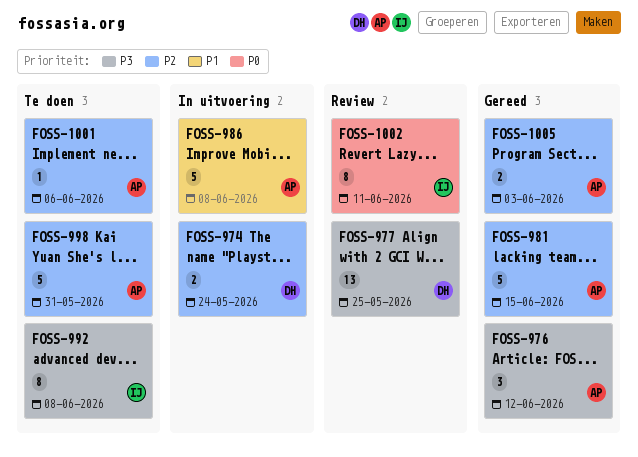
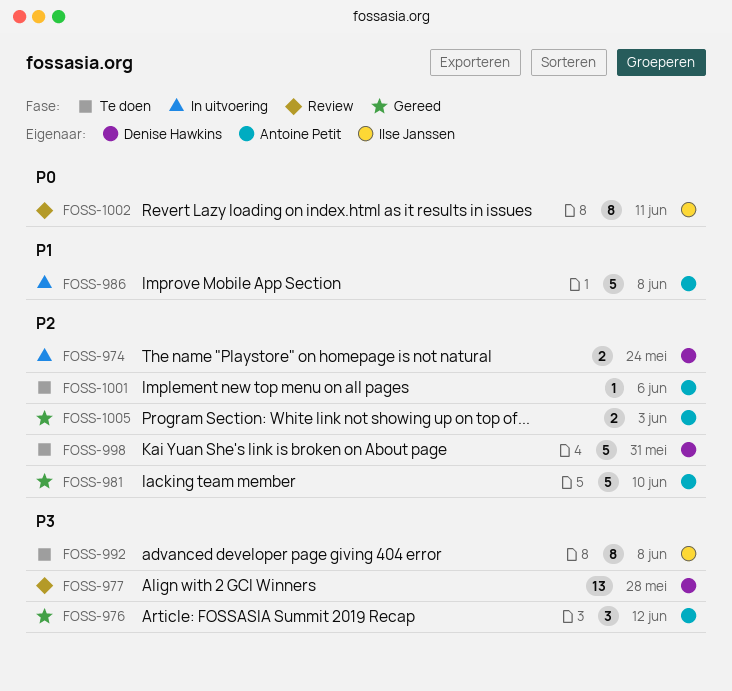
FOSS-977, due: May 25 -> May 28
FOSS-981, due: Jun 15 -> Jun 10
FOSS-998, owner: Antoine Petit -> Denise Hawkins

